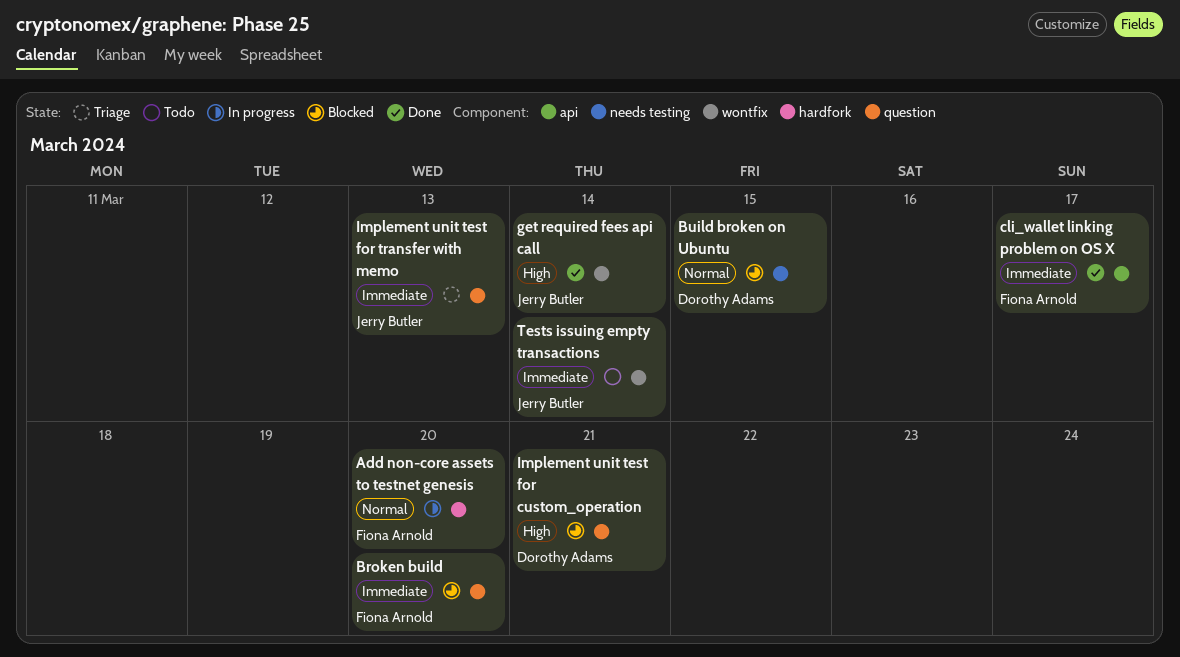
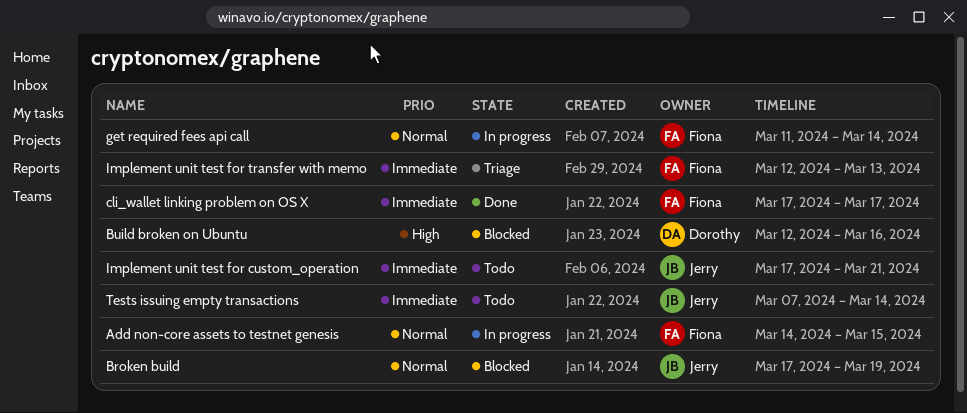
Add non-core assets to testnet genesis, due: Mar 20 -> Mar 15
Broken build, owner: Fiona Arnold -> Jerry Butler
Broken build, priority: Immediate -> Normal
Broken build, due: Mar 20 -> Mar 19
Build broken on Ubuntu, priority: Normal -> High
Build broken on Ubuntu, due: Mar 15 -> Mar 16
get required fees api call, status: Done -> In progress
get required fees api call, owner: Jerry Butler -> Fiona Arnold
get required fees api call, priority: High -> Normal
Implement unit test for custom_operation, status: Blocked -> Todo
Implement unit test for custom_operation, owner: Dorothy Adams -> Jerry Butler
Implement unit test for custom_operation, priority: High -> Immediate
Implement unit test for transfer with memo, owner: Jerry Butler -> Fiona Arnold

